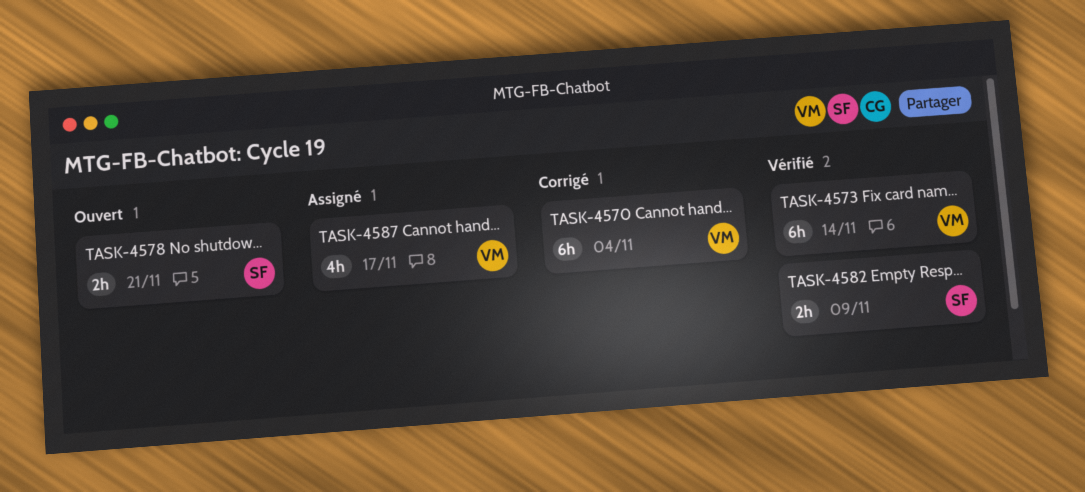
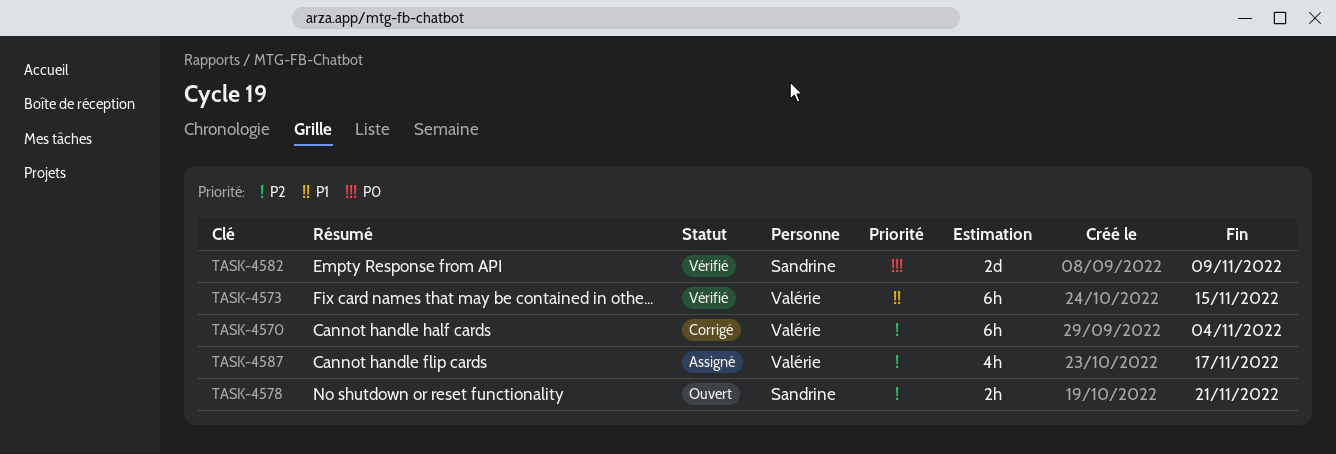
TASK-4573, due: Nov 14 -> Nov 15
TASK-4582, estimate: 2h -> 2d

